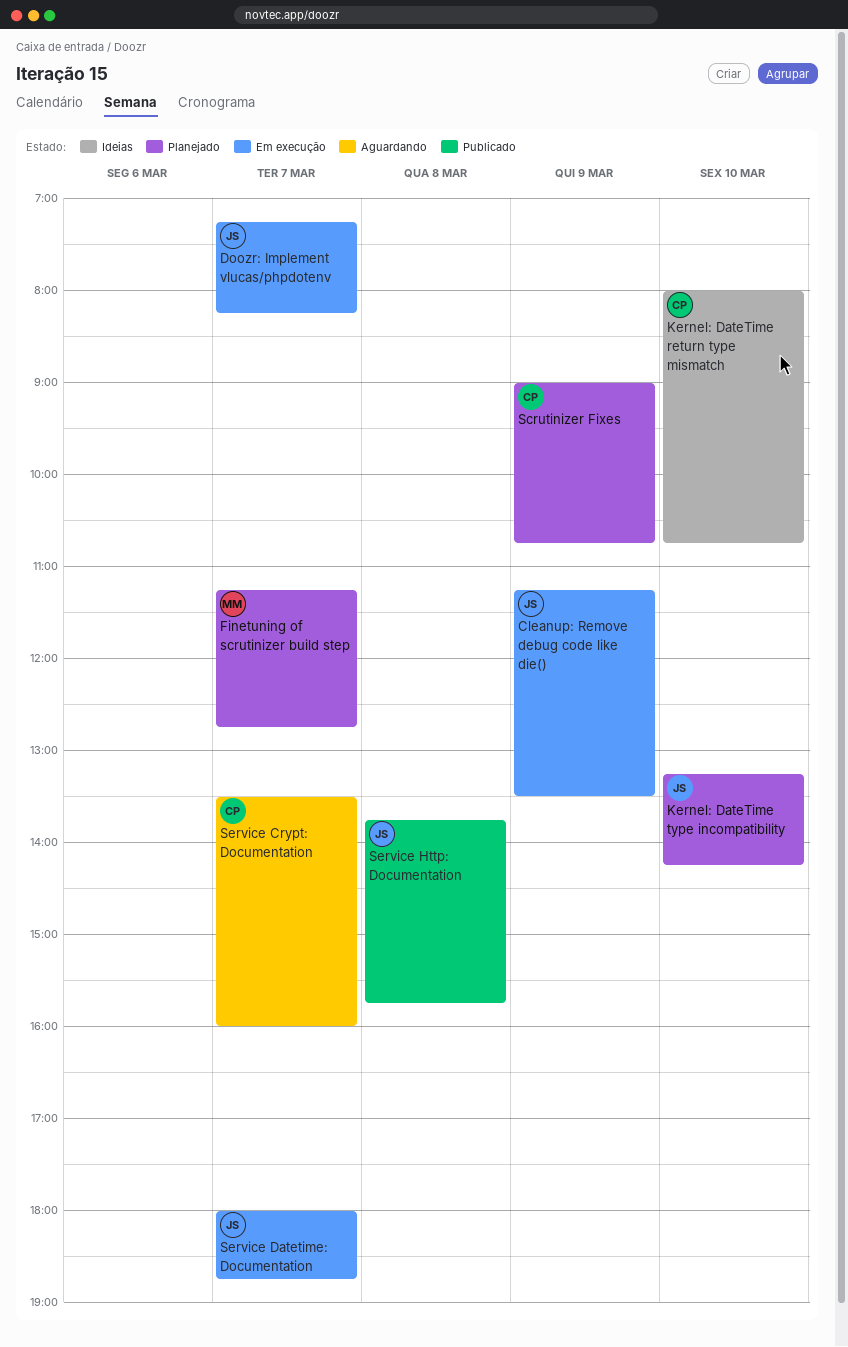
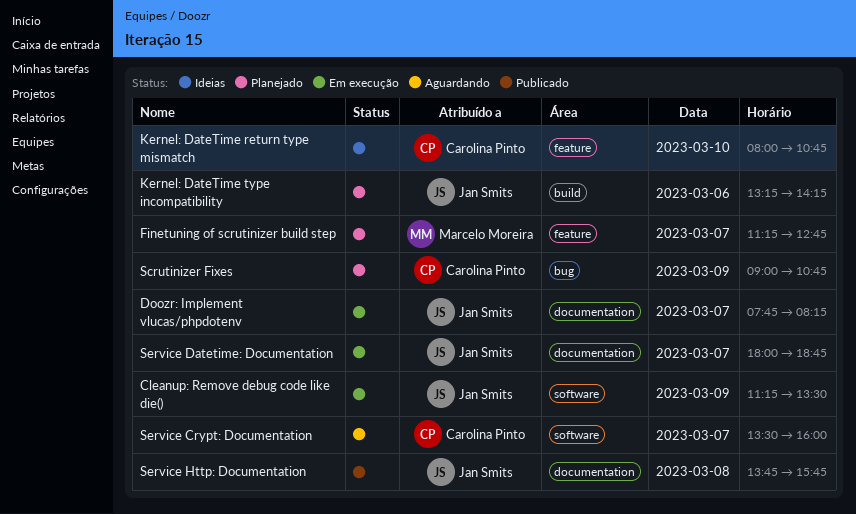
Doozr: Implement vlucas/phpdotenv, begins: 07:15 -> 07:45
Kernel: DateTime type incompatibility, day: Mar 10 -> Mar 6

